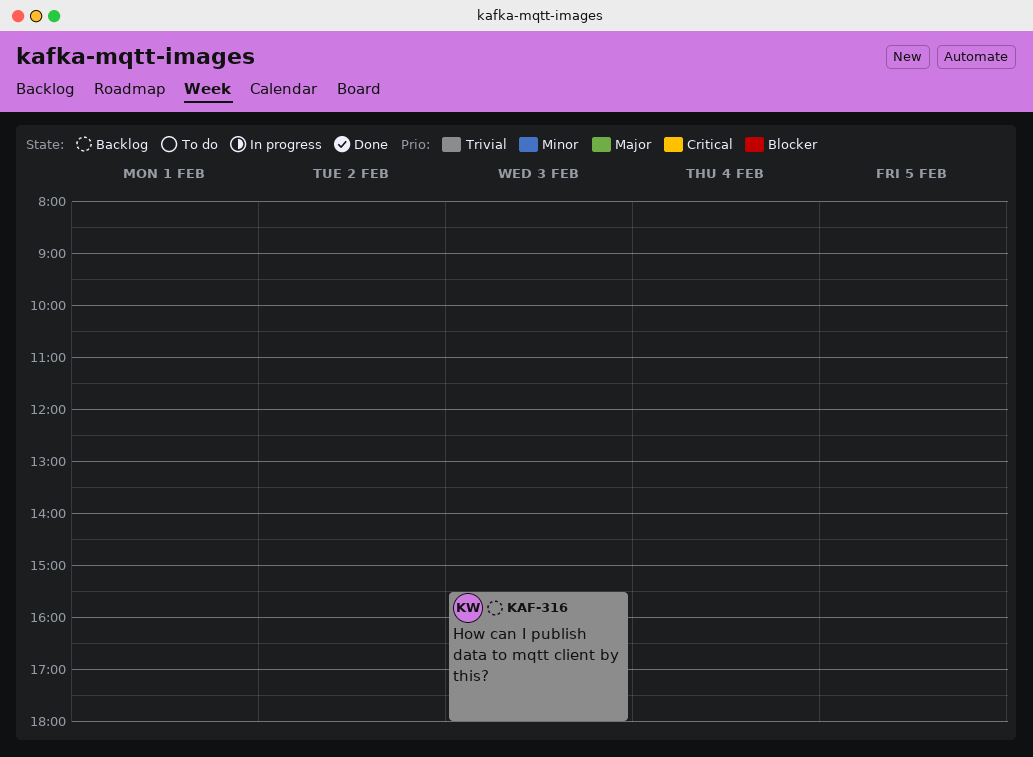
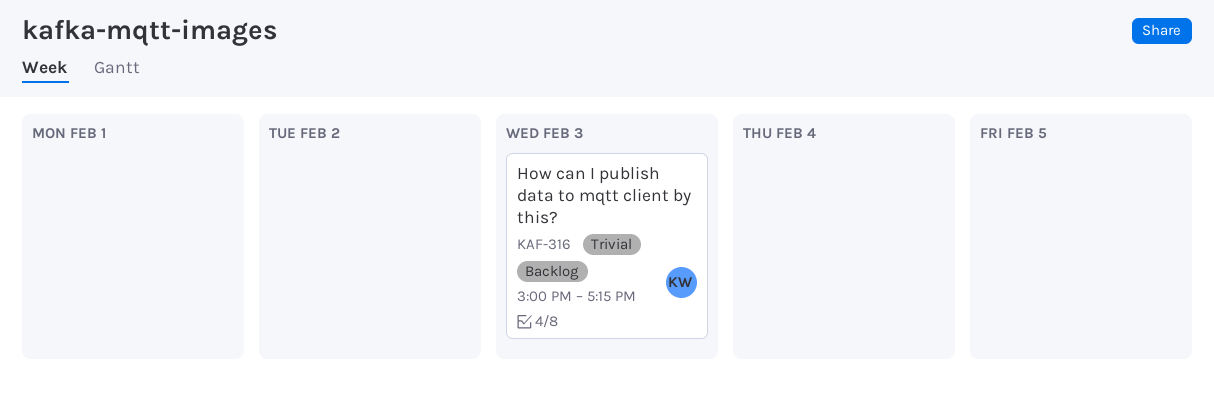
KAF-316, begins: 15:30 -> 15:00
KAF-316, ends: 18:00 -> 17:15

